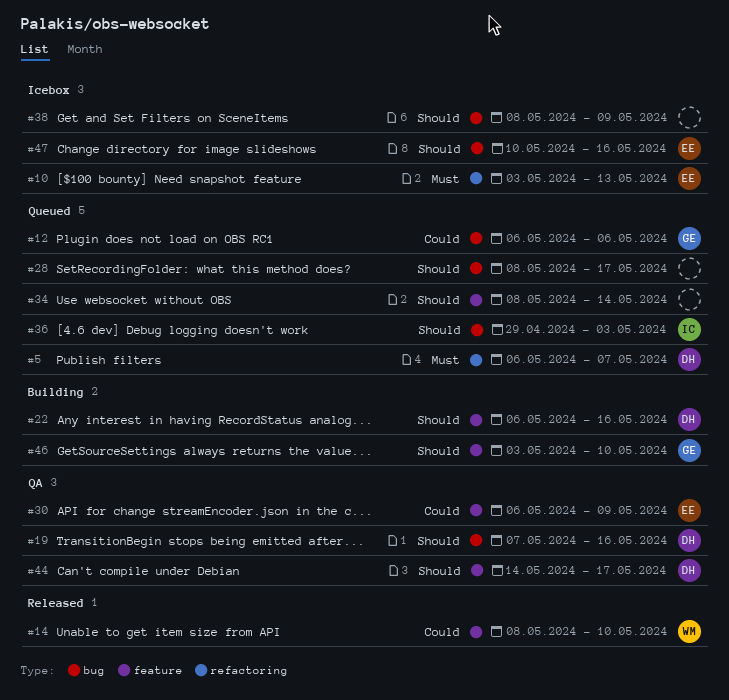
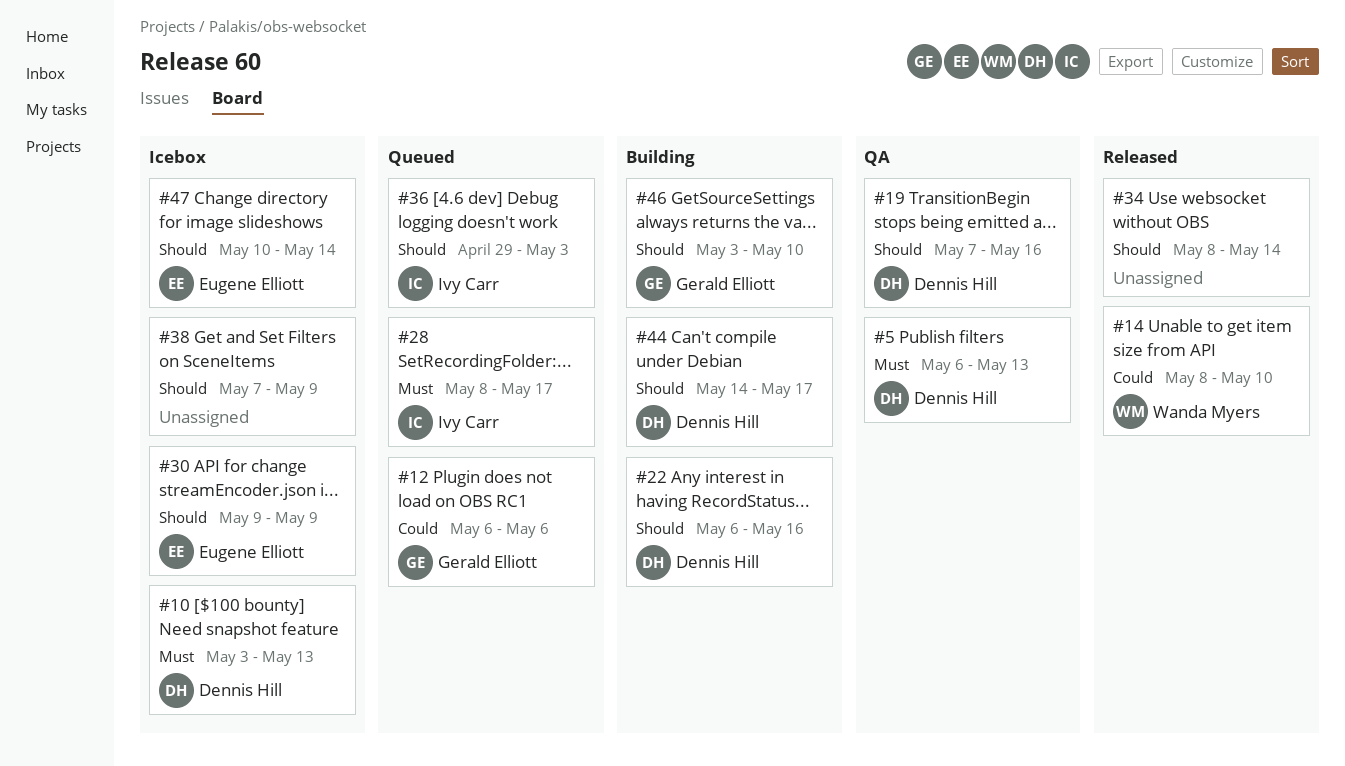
#5, status: Queued -> QA
#5, due: May 7 -> May 13
#10, owner: Eugene Elliott -> Dennis Hill
#28, owner: none -> Ivy Carr
#28, priority: Should -> Must
#30, status: QA -> Icebox
#30, priority: Could -> Should
#30, start: May 6 -> May 9
#34, status: Queued -> Released
#38, start: May 8 -> May 7
#44, status: QA -> Building
#47, due: May 16 -> May 14

